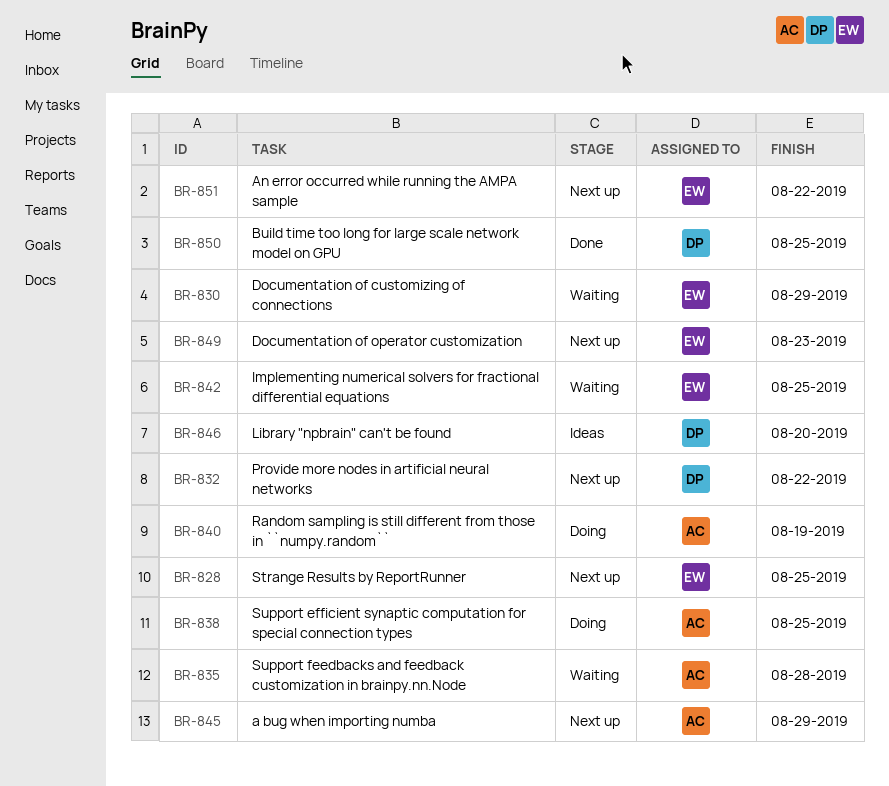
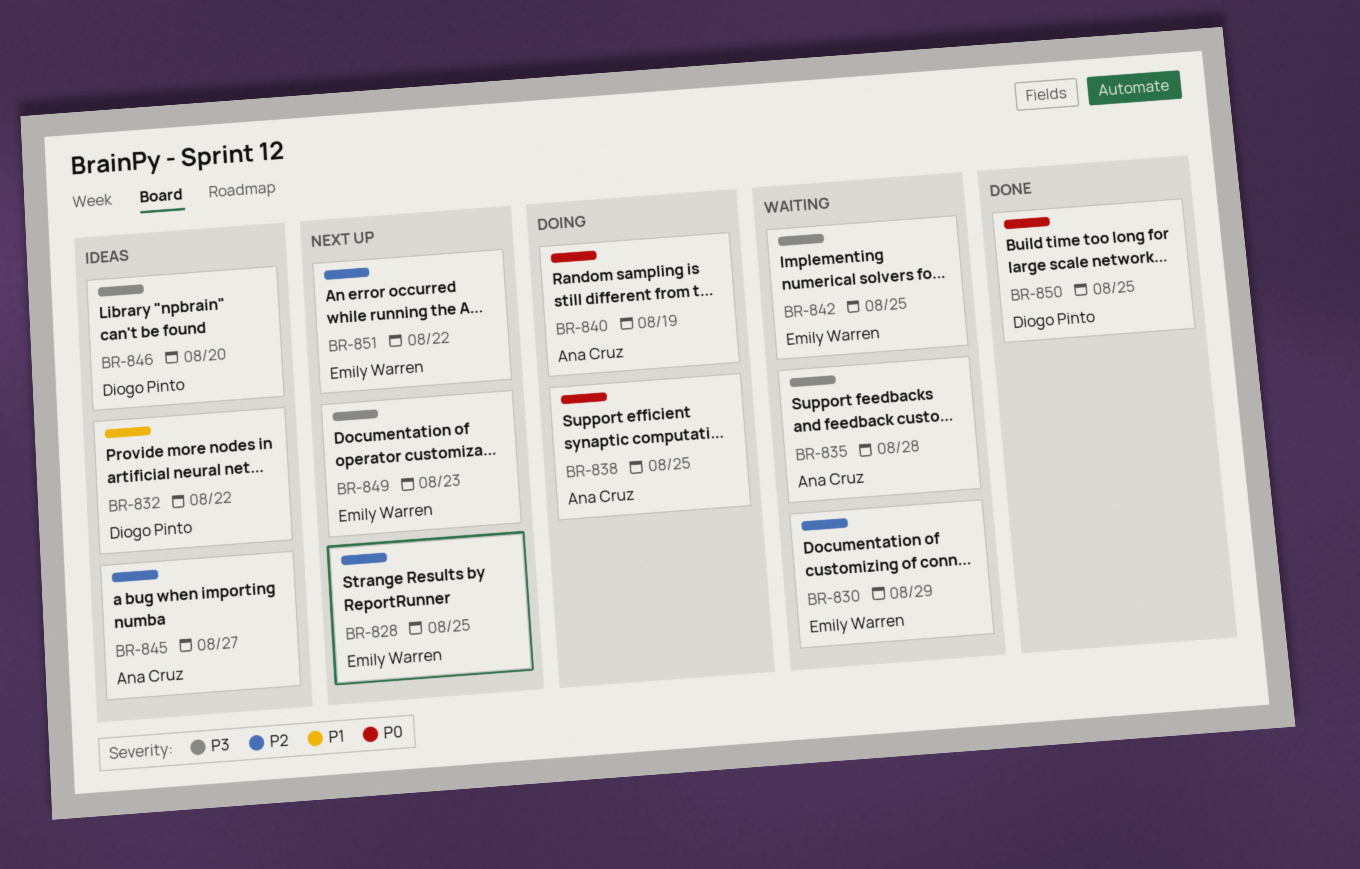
BR-832, status: Next up -> Ideas
BR-845, status: Next up -> Ideas
BR-845, due: Aug 29 -> Aug 27

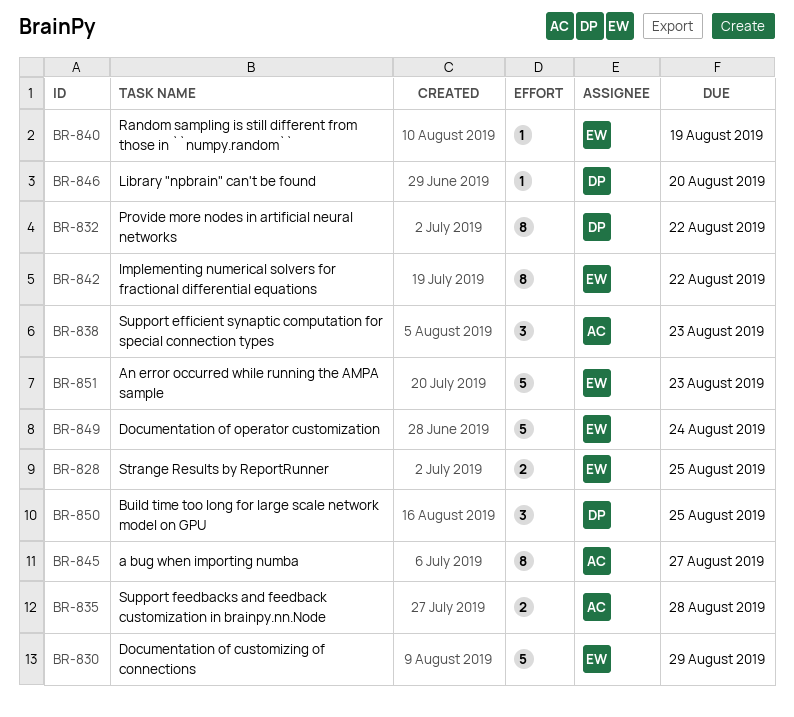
BR-838, due: Aug 25 -> Aug 23
BR-840, owner: Ana Cruz -> Emily Warren
BR-842, due: Aug 25 -> Aug 22
BR-849, due: Aug 23 -> Aug 24
BR-851, due: Aug 22 -> Aug 23

